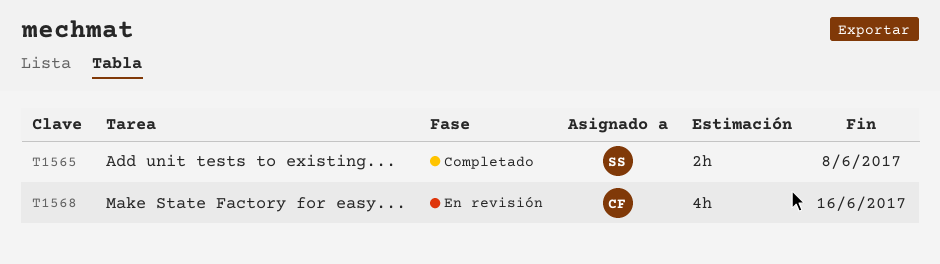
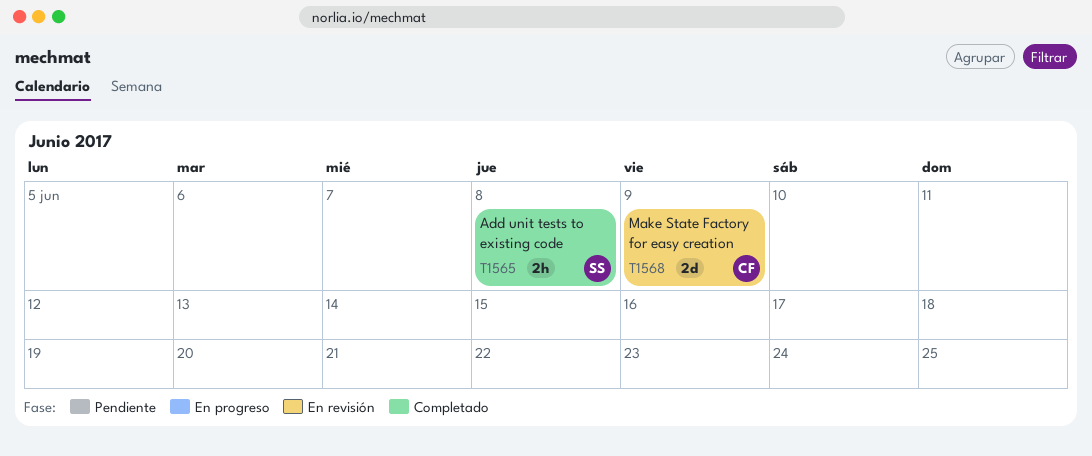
T1568, estimate: 4h -> 2d
T1568, due: Jun 16 -> Jun 9

